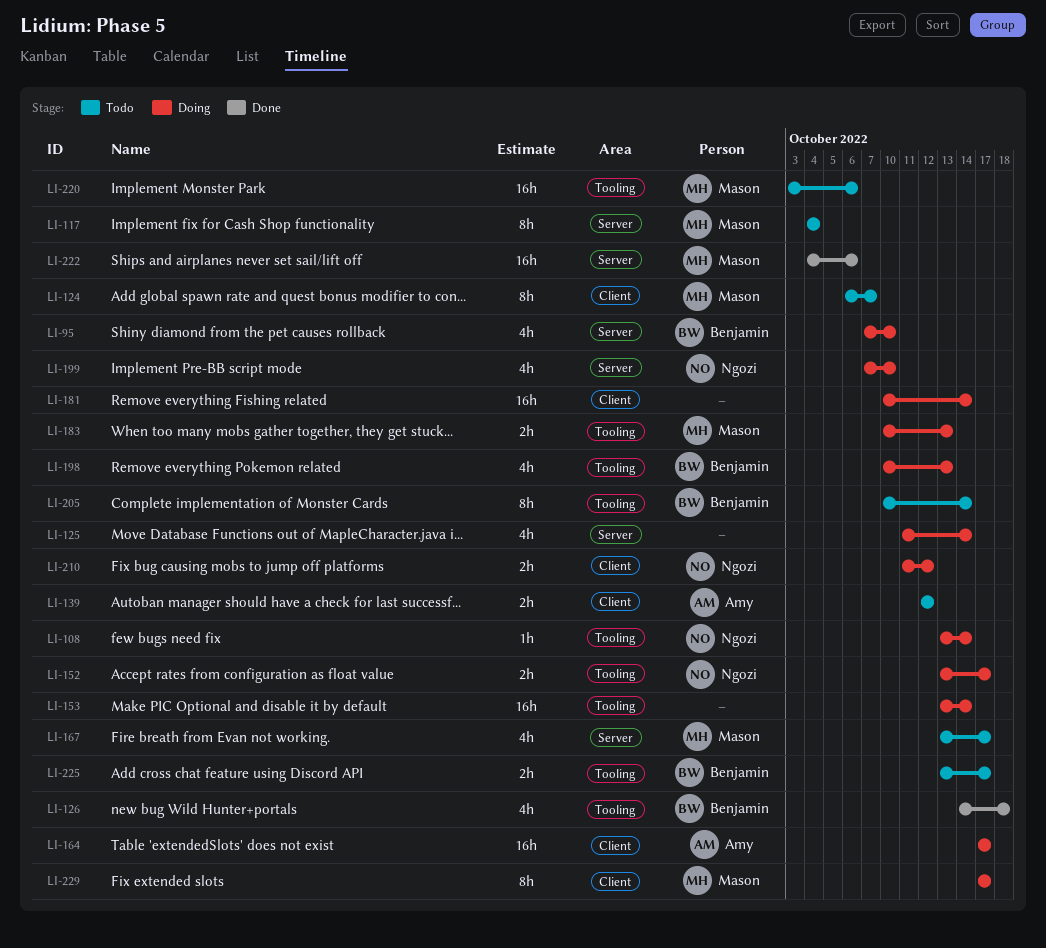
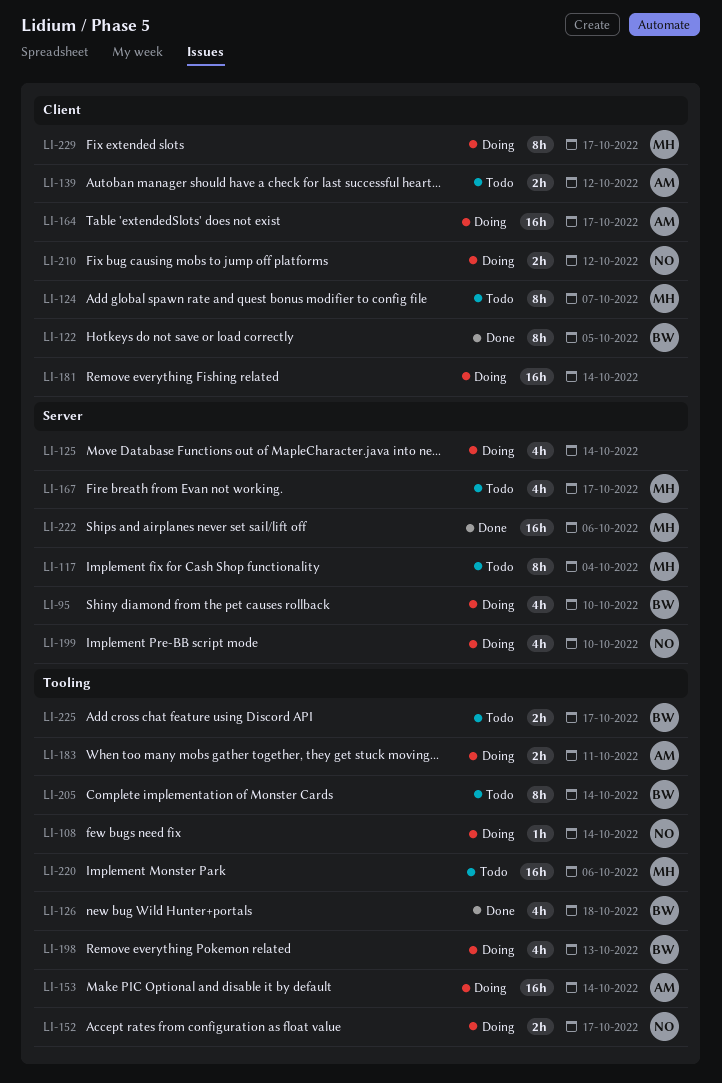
LI-122: none -> present
LI-153, owner: none -> Amy
LI-183, owner: Mason -> Amy
LI-183, due: Oct 13 -> Oct 11

